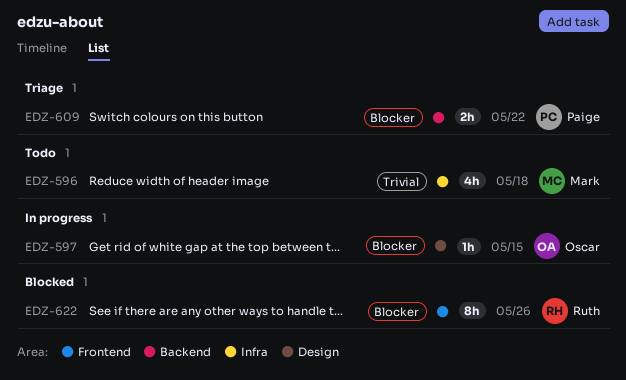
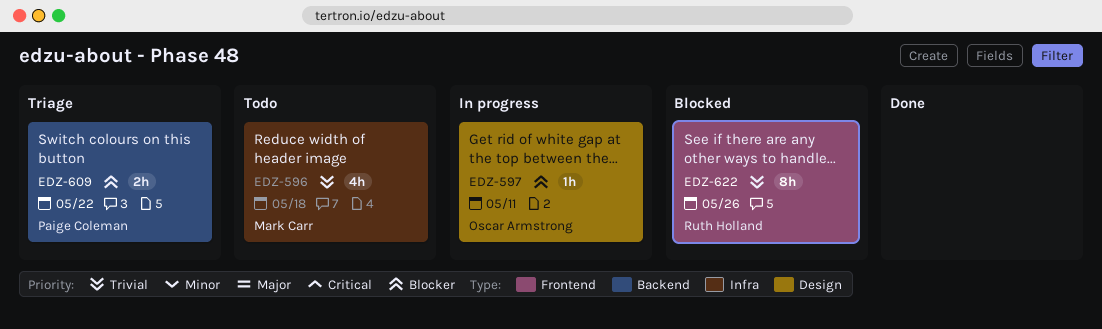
EDZ-597, due: May 15 -> May 11
EDZ-622, priority: Blocker -> Trivial

